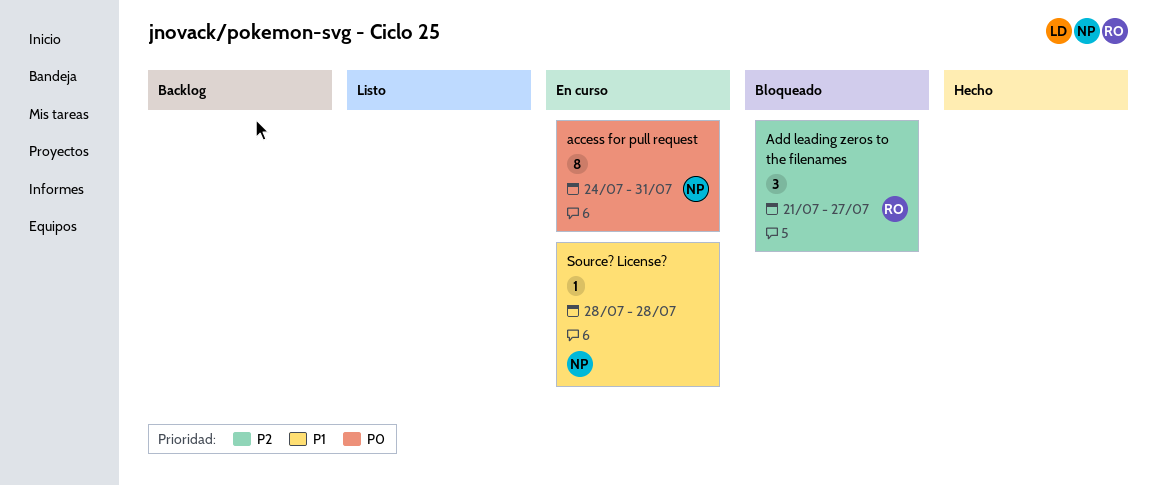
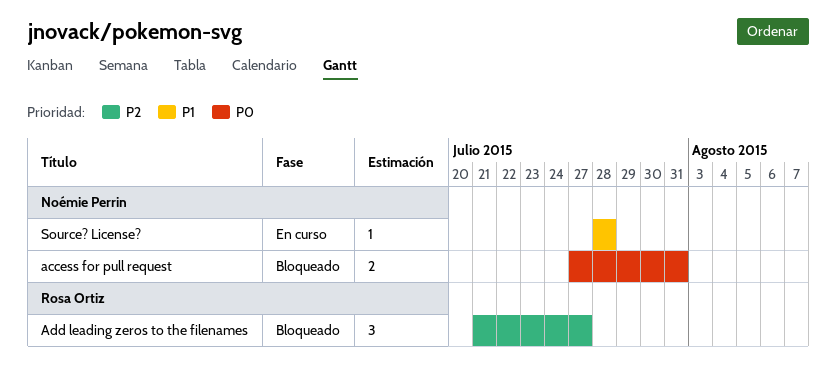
access for pull request, status: En curso -> Bloqueado
access for pull request, estimate: 8 -> 2
access for pull request, start: Jul 24 -> Jul 27

